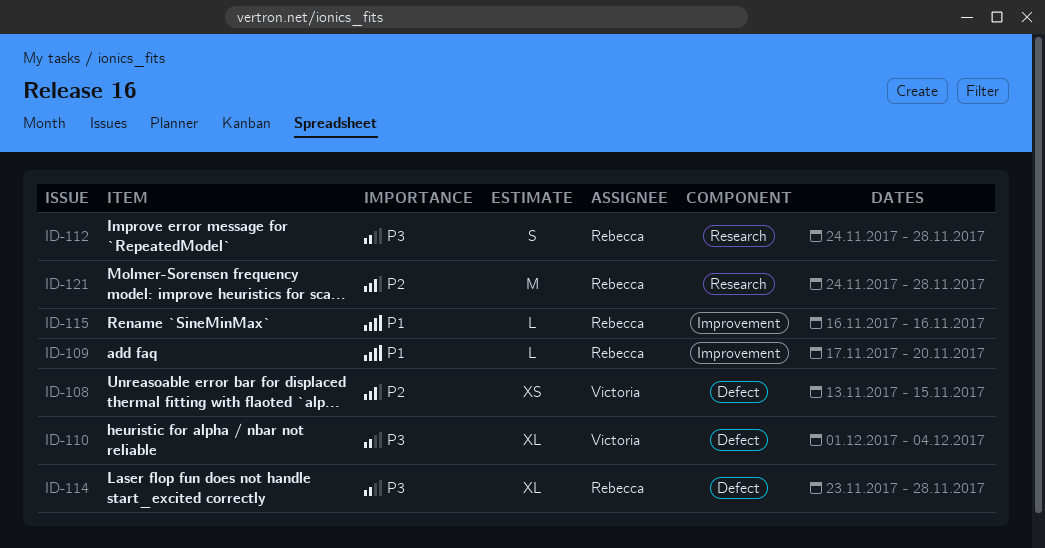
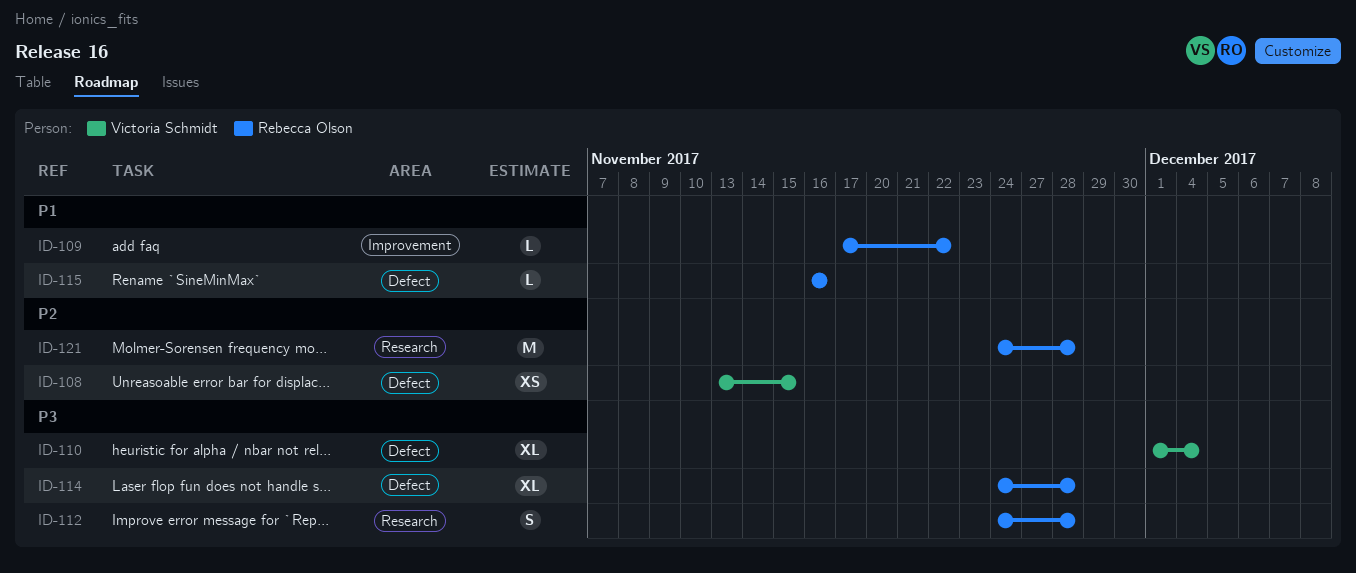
ID-109, due: Nov 20 -> Nov 22
ID-114, start: Nov 23 -> Nov 24
ID-115, label: Improvement -> Defect

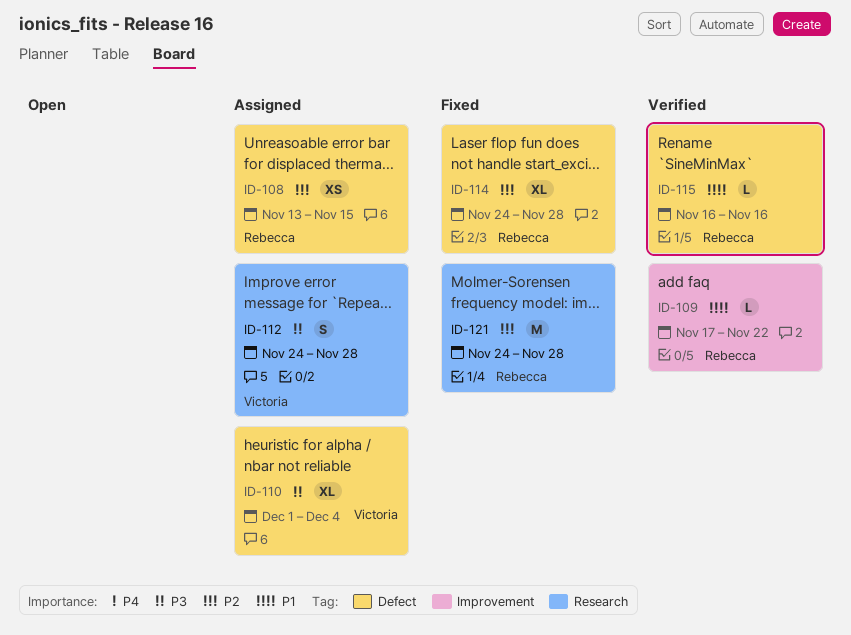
ID-108, owner: Victoria Schmidt -> Rebecca Olson
ID-112, owner: Rebecca Olson -> Victoria Schmidt
ID-114, priority: P3 -> P2

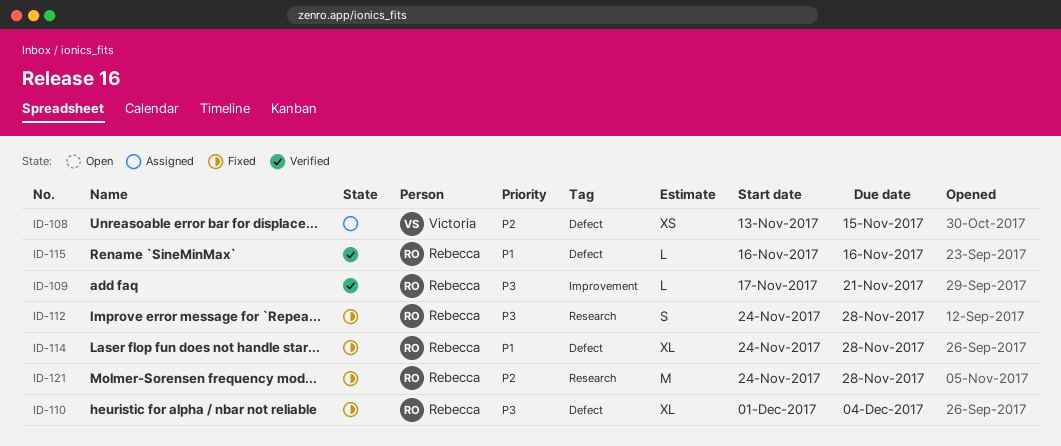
ID-108, owner: Rebecca -> Victoria
ID-109, priority: P1 -> P3
ID-109, due: Nov 22 -> Nov 21
ID-110, status: Assigned -> Fixed
ID-110, owner: Victoria -> Rebecca
ID-112, status: Assigned -> Fixed
ID-112, owner: Victoria -> Rebecca
ID-114, priority: P2 -> P1

